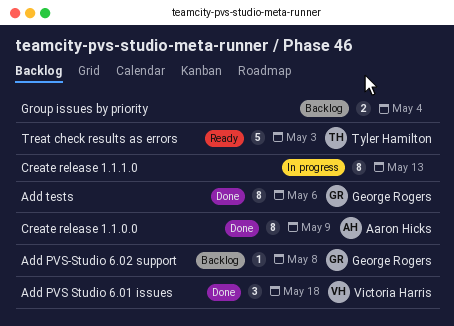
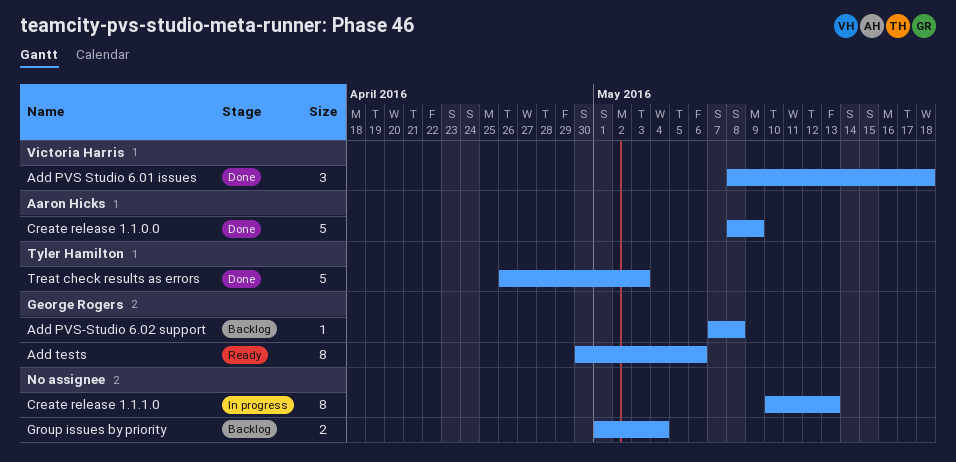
Add tests, status: Done -> Ready
Create release 1.1.0.0, estimate: 8 -> 5
Treat check results as errors, status: Ready -> Done

